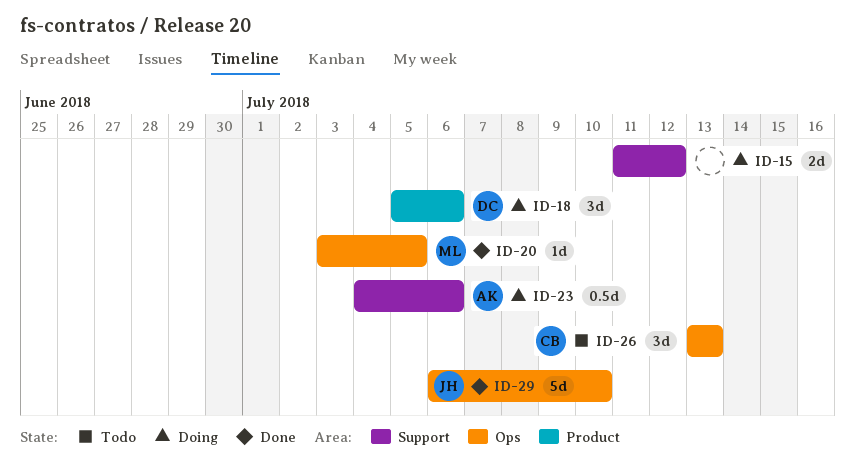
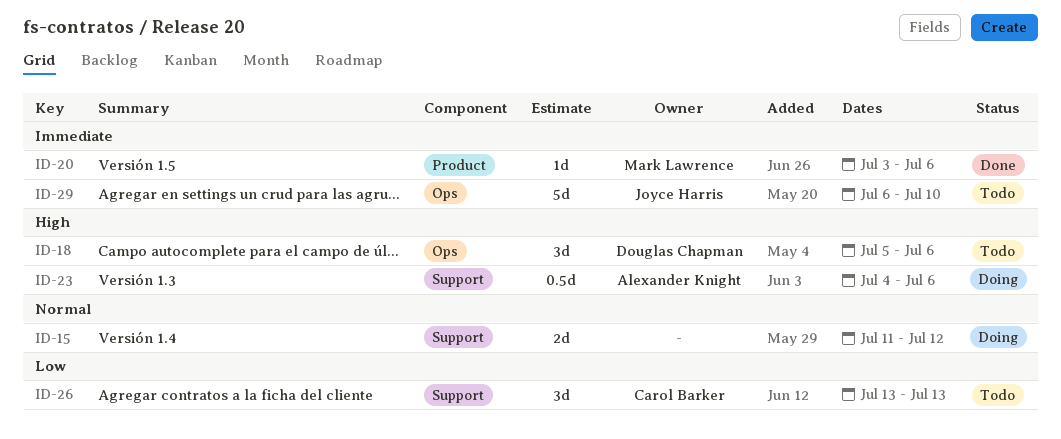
ID-18, status: Doing -> Todo
ID-18, label: Product -> Ops
ID-20, label: Ops -> Product
ID-20, due: Jul 5 -> Jul 6
ID-26, label: Ops -> Support
ID-29, status: Done -> Todo

